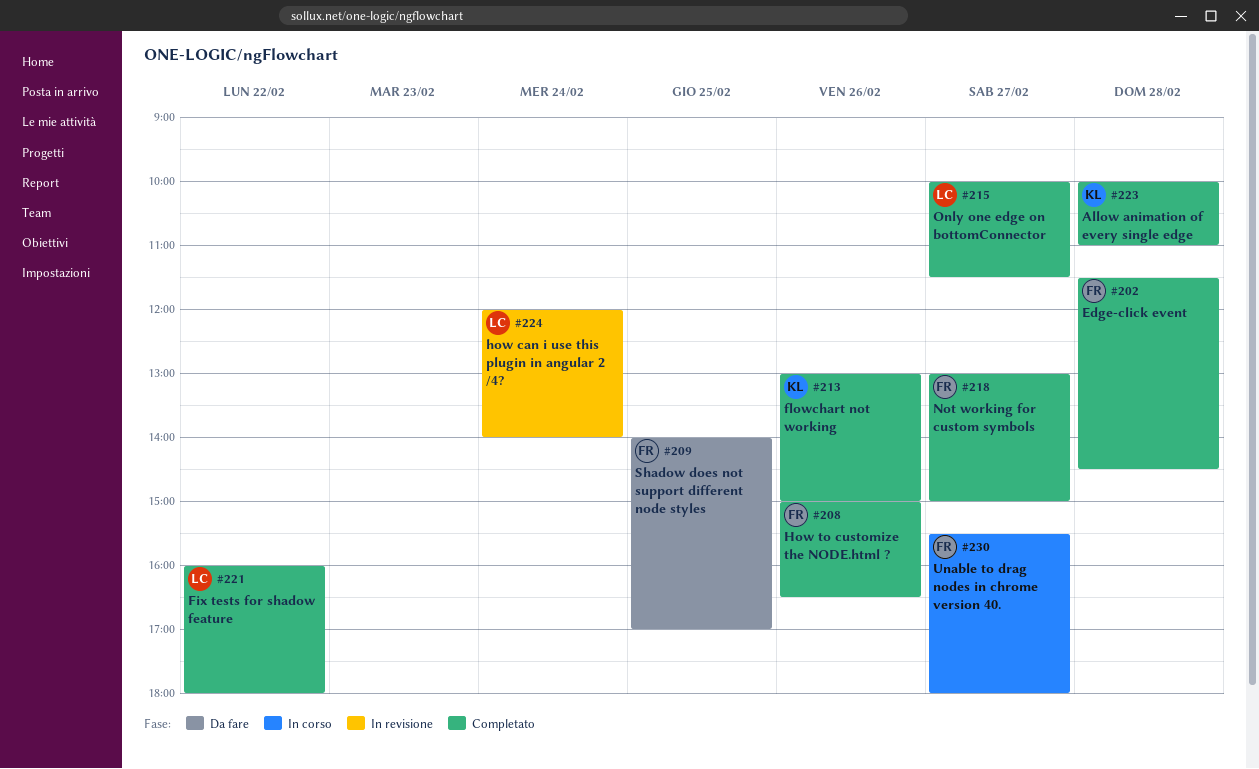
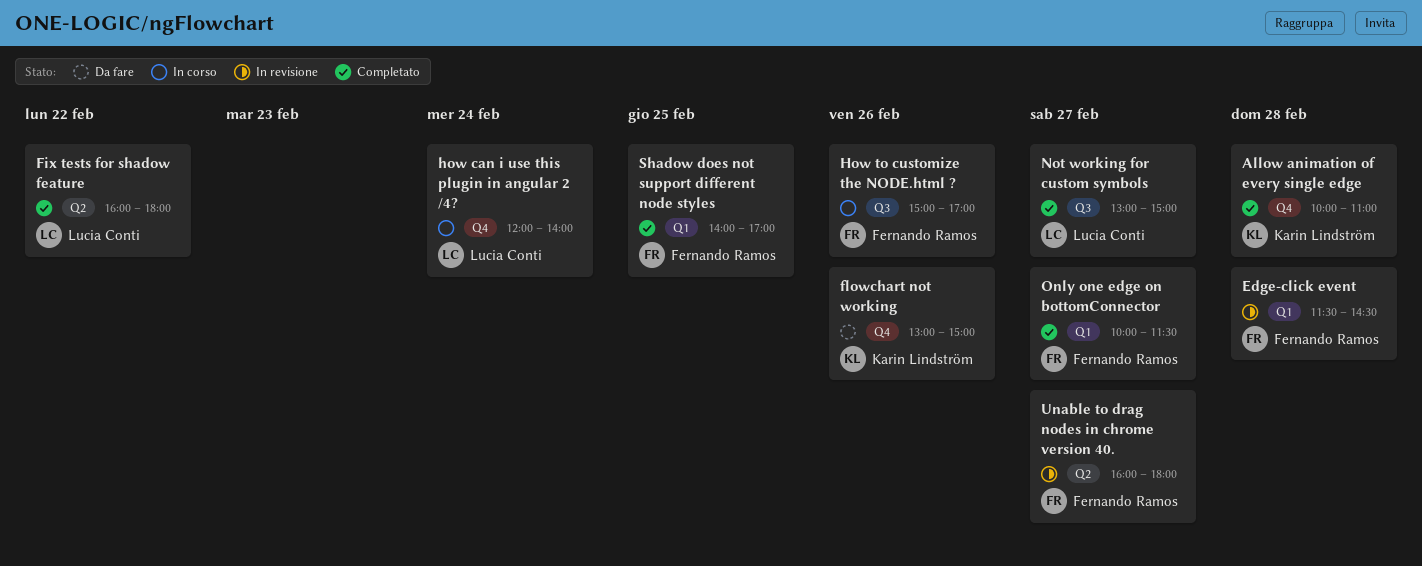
Edge-click event, status: Completato -> In revisione
flowchart not working, status: Completato -> Da fare
how can i use this plugin in angular 2 /4?, status: In revisione -> In corso
How to customize the NODE.html ?, status: Completato -> In corso
How to customize the NODE.html ?, ends: 16:30 -> 17:00
Not working for custom symbols, owner: Fernando Ramos -> Lucia Conti
Only one edge on bottomConnector, owner: Lucia Conti -> Fernando Ramos
Shadow does not support different node styles, status: Da fare -> Completato
Unable to drag nodes in chrome version 40., status: In corso -> In revisione
Unable to drag nodes in chrome version 40., begins: 15:30 -> 16:00

